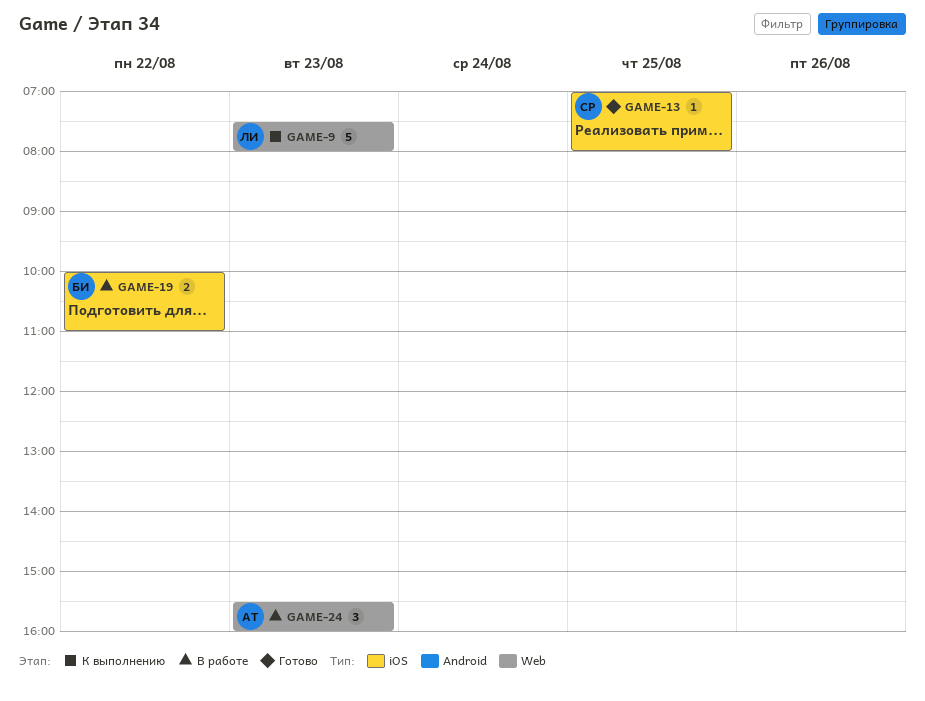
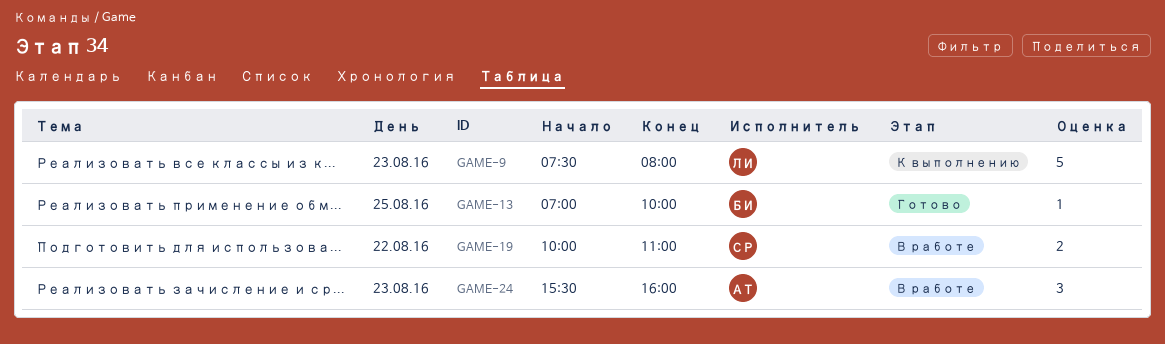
GAME-13, owner: СР -> БИ
GAME-13, ends: 08:00 -> 10:00
GAME-19, owner: БИ -> СР

